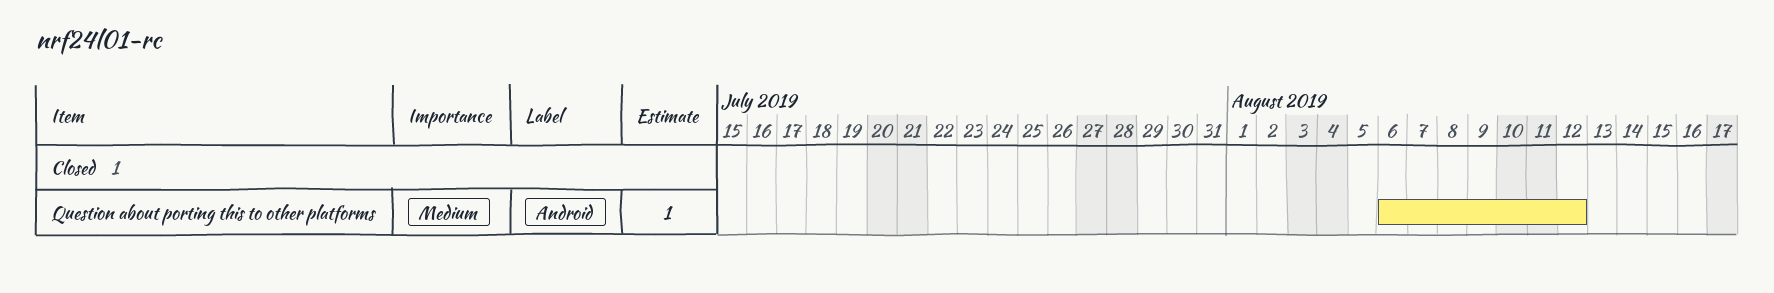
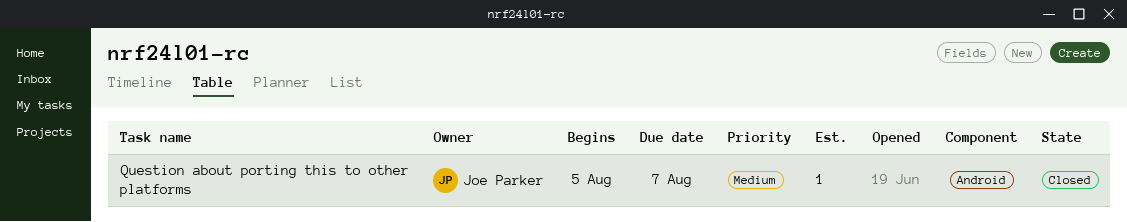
Question about porting this to other platforms, start: Aug 6 -> Aug 5
Question about porting this to other platforms, due: Aug 12 -> Aug 7

